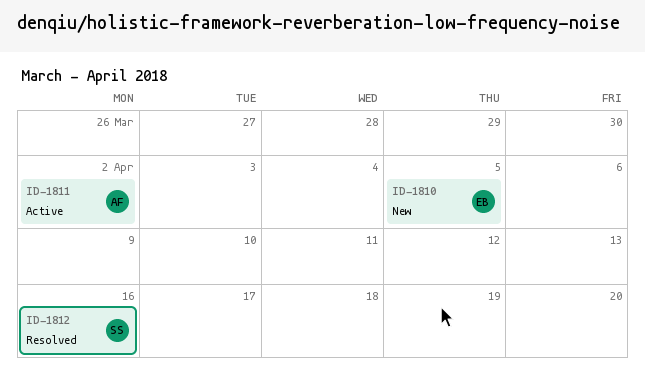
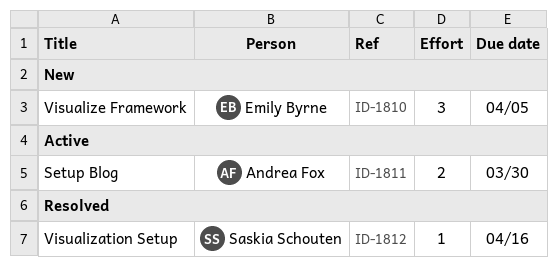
ID-1811, due: Apr 2 -> Mar 30

